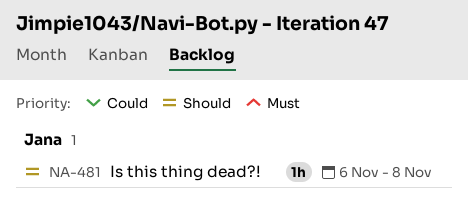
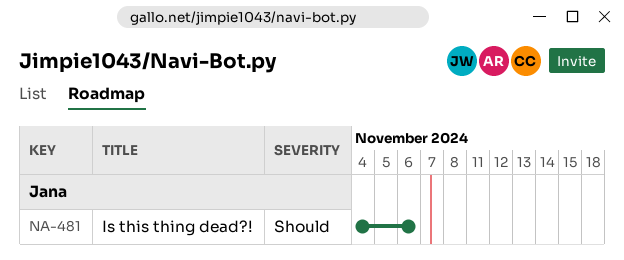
NA-481, start: Nov 6 -> Nov 4
NA-481, due: Nov 8 -> Nov 6

